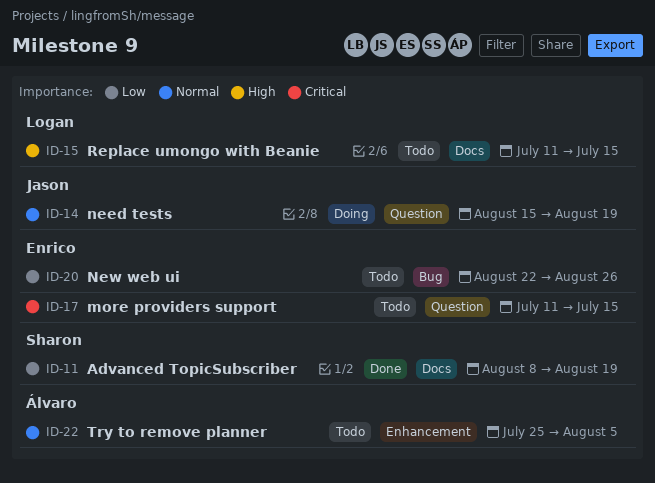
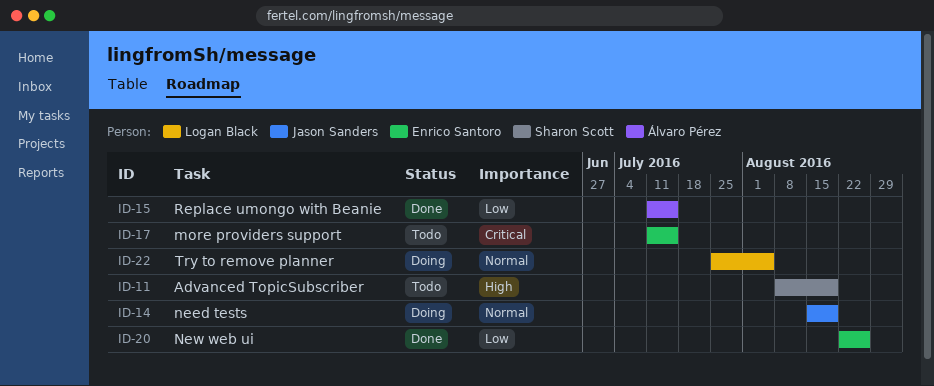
ID-11, status: Done -> Todo
ID-11, priority: Low -> High
ID-15, status: Todo -> Done
ID-15, owner: Logan Black -> Álvaro Pérez
ID-15, priority: High -> Low
ID-20, status: Todo -> Done
ID-22, status: Todo -> Doing
ID-22, owner: Álvaro Pérez -> Logan Black

